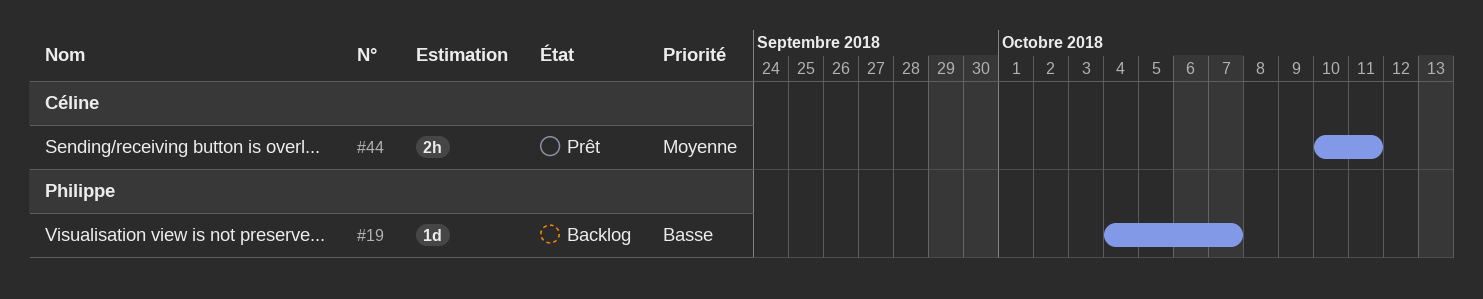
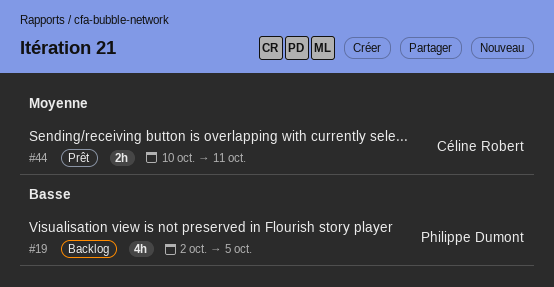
#19, estimate: 1d -> 4h
#19, start: Oct 4 -> Oct 2
#19, due: Oct 7 -> Oct 5

